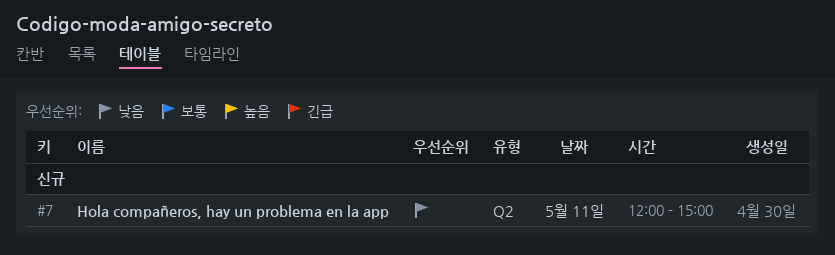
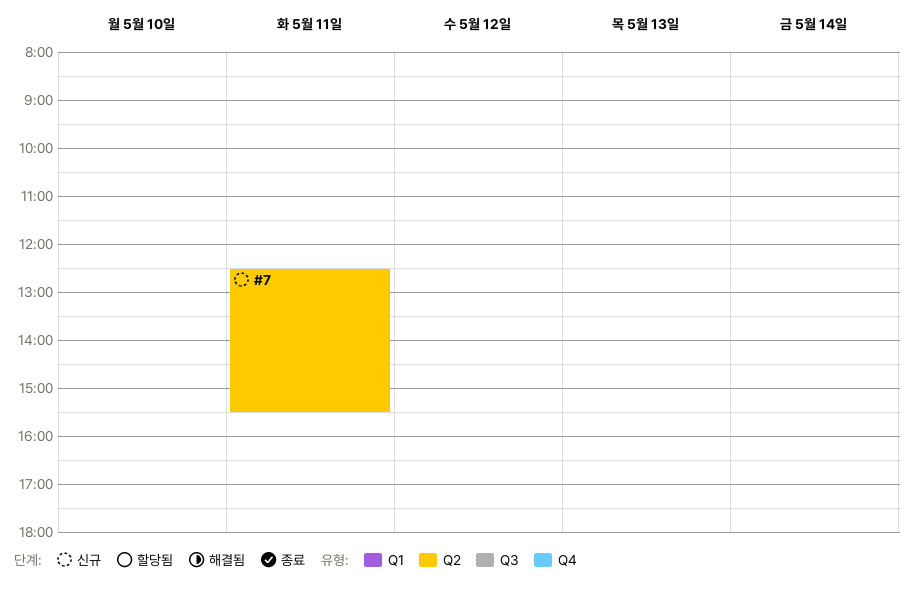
#7, begins: 12:00 -> 12:30
#7, ends: 15:00 -> 15:30

